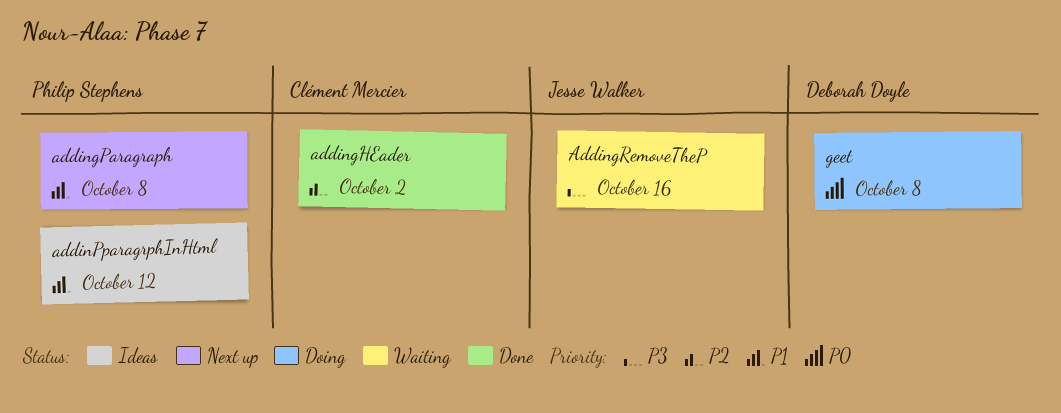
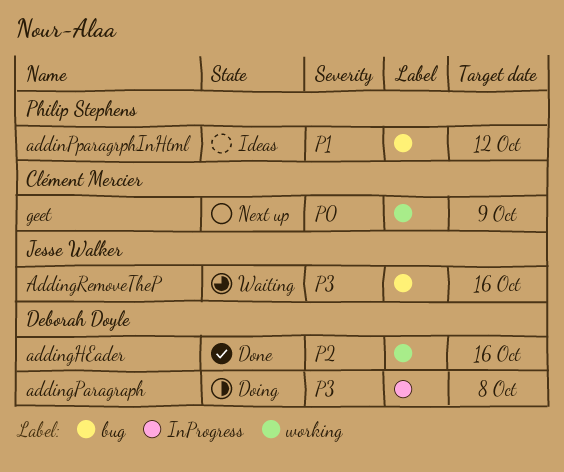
addingHEader, owner: Clément Mercier -> Deborah Doyle
addingHEader, due: Oct 2 -> Oct 16
addingParagraph, status: Next up -> Doing
addingParagraph, owner: Philip Stephens -> Deborah Doyle
addingParagraph, priority: P1 -> P3
geet, status: Doing -> Next up
geet, owner: Deborah Doyle -> Clément Mercier
geet, due: Oct 8 -> Oct 9

